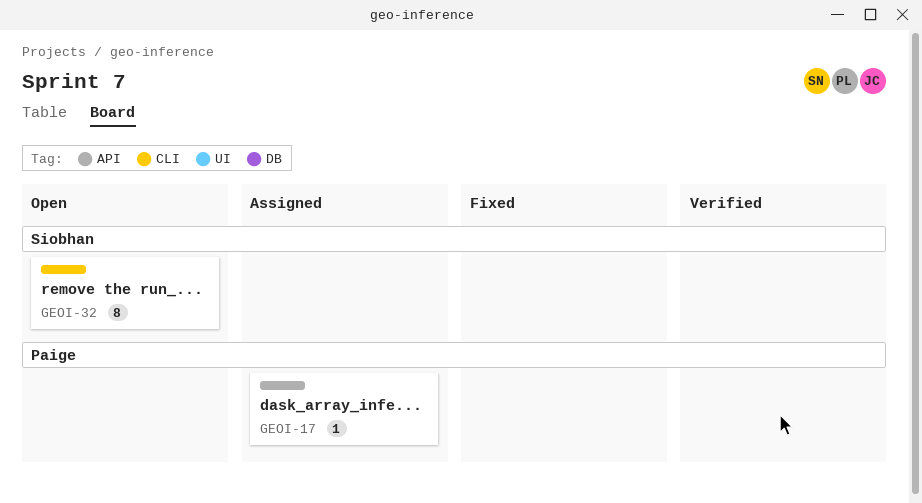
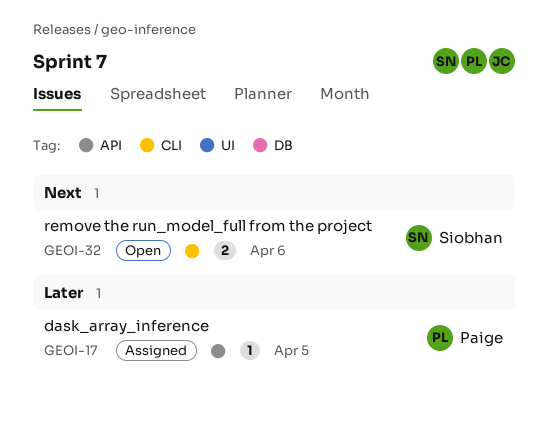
GEOI-32, estimate: 8 -> 2

